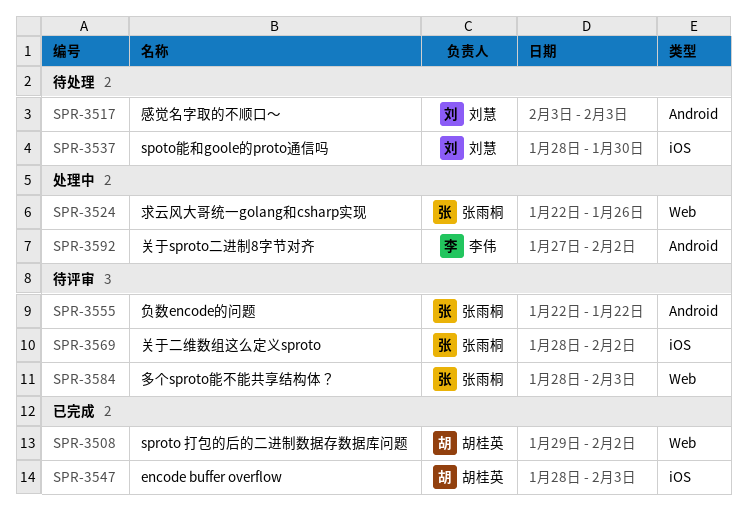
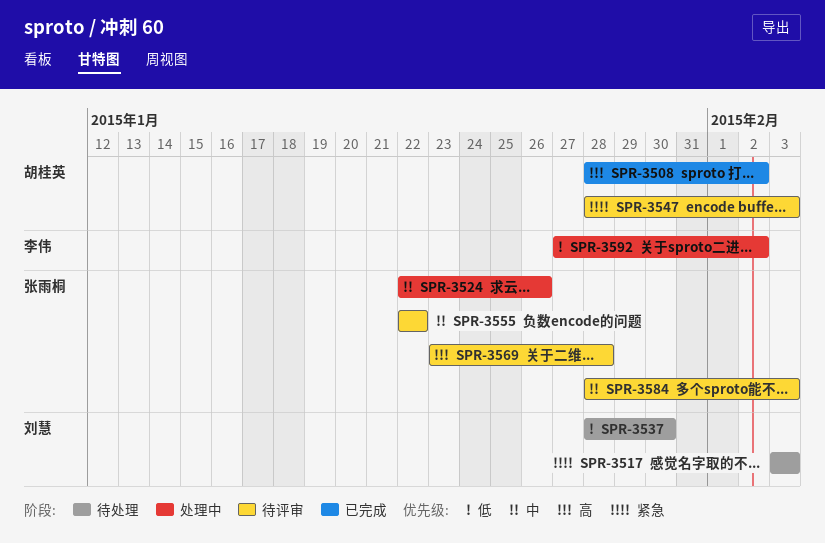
SPR-3508, start: Jan 29 -> Jan 28
SPR-3547, status: 已完成 -> 待评审
SPR-3569, start: Jan 28 -> Jan 23
SPR-3569, due: Feb 2 -> Jan 28

